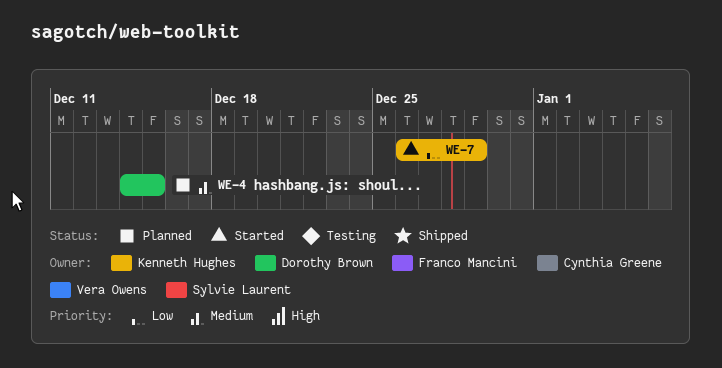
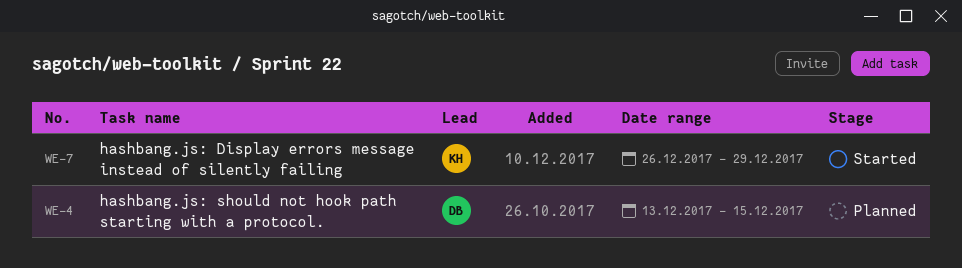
WE-4, start: Dec 14 -> Dec 13

